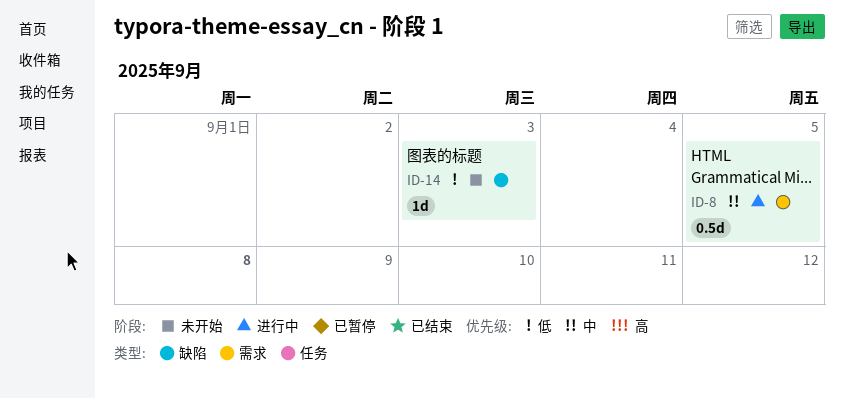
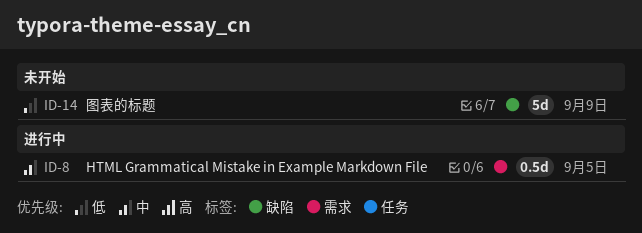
ID-14, estimate: 1d -> 5d
ID-14, due: Sep 3 -> Sep 9

